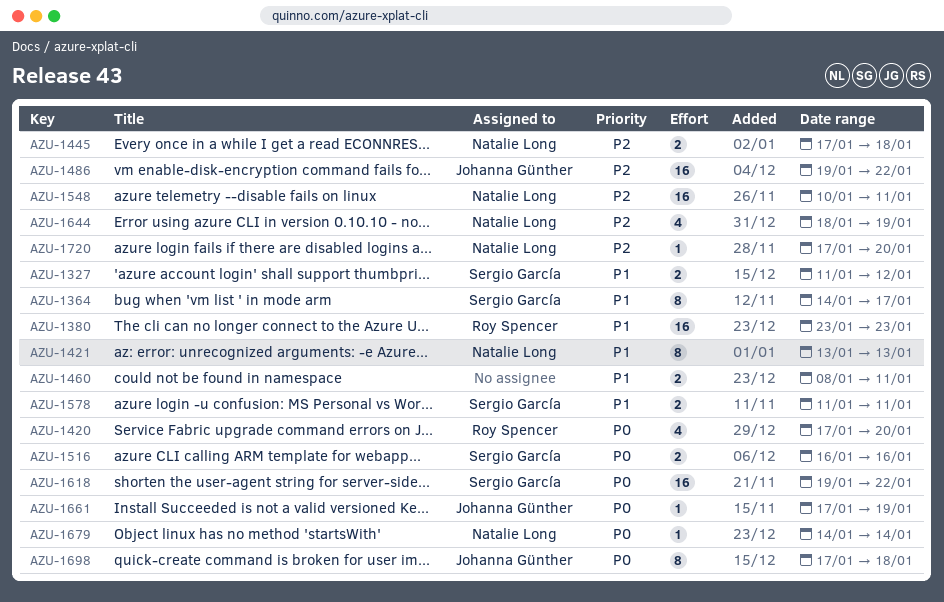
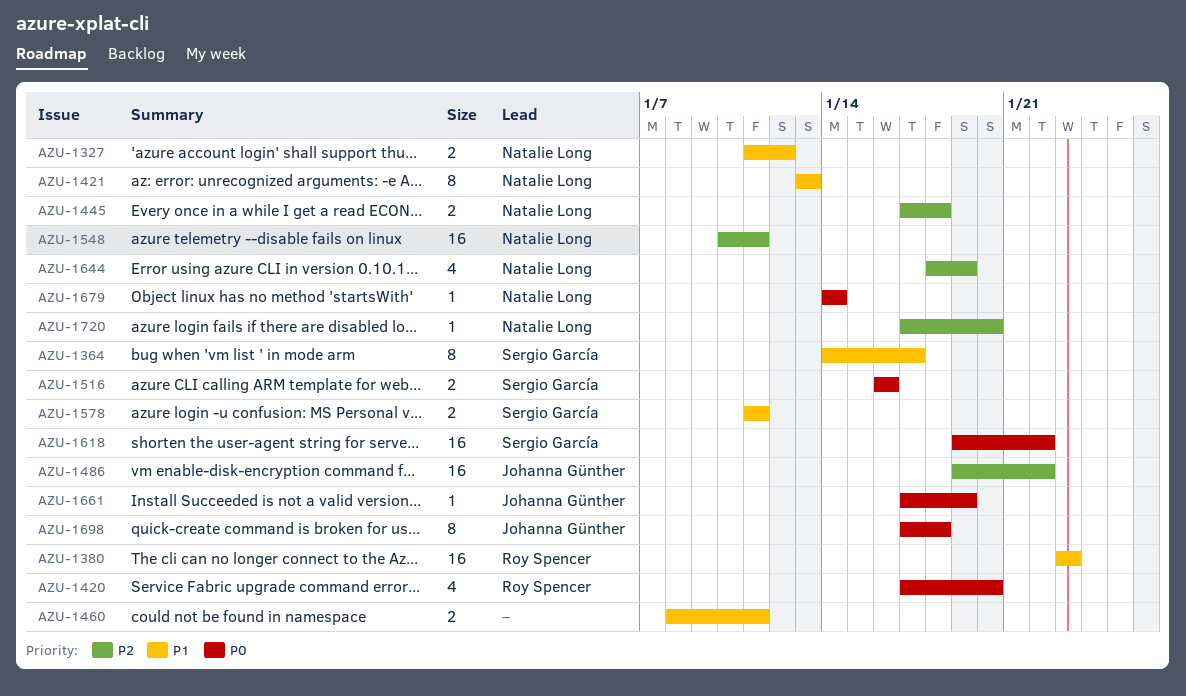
AZU-1327, owner: Sergio García -> Natalie Long

